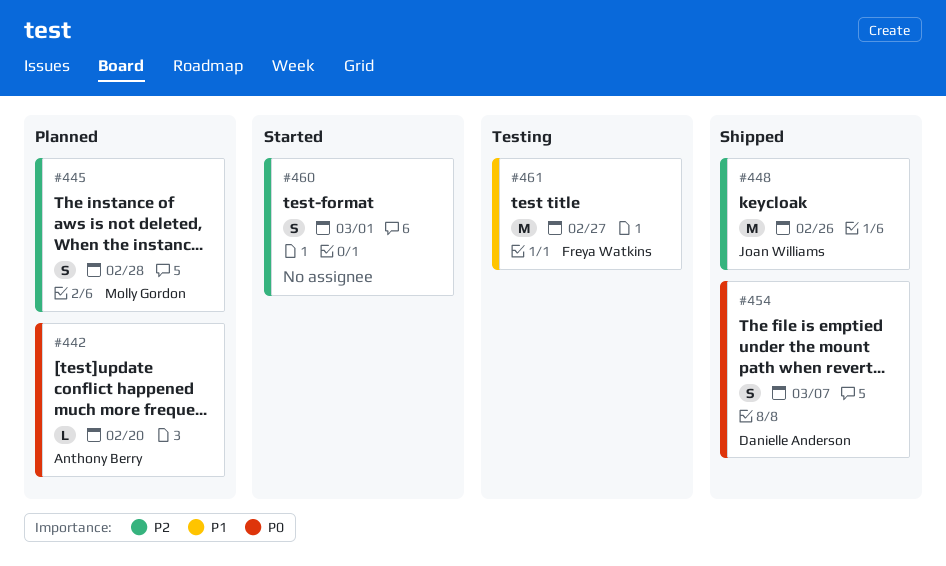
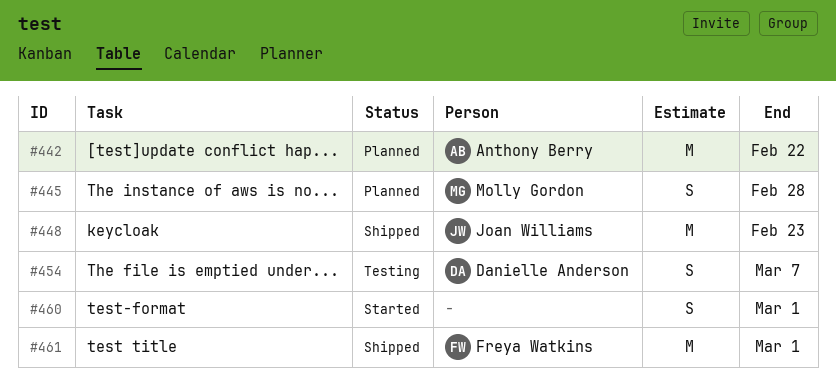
#442, estimate: L -> M
#442, due: Feb 20 -> Feb 22
#448, due: Feb 26 -> Feb 23
#454, status: Shipped -> Testing
#461, status: Testing -> Shipped
#461, due: Feb 27 -> Mar 1

